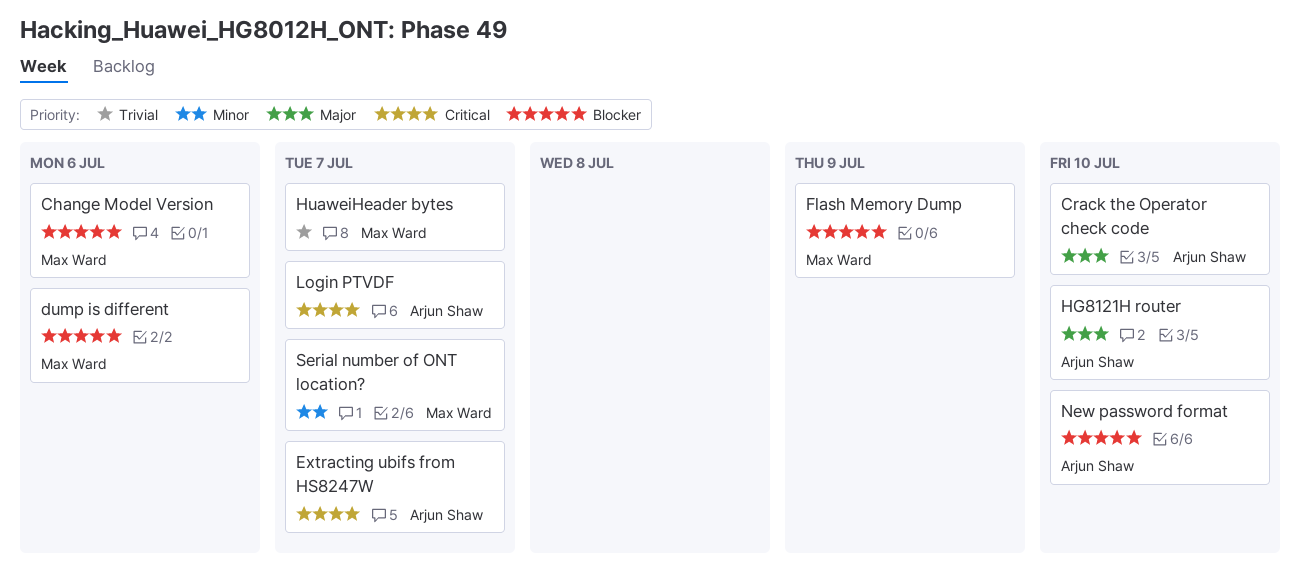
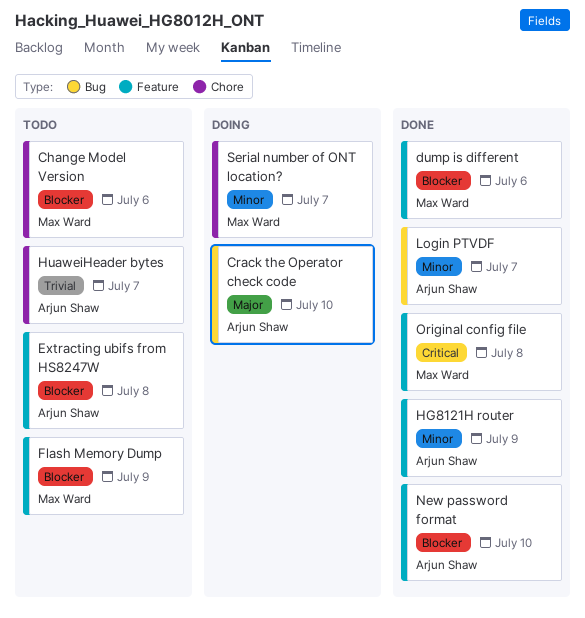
Extracting ubifs from HS8247W, priority: Critical -> Blocker
Extracting ubifs from HS8247W, due: Jul 7 -> Jul 8
HG8121H router, priority: Major -> Minor
HG8121H router, due: Jul 10 -> Jul 9
HuaweiHeader bytes, owner: Max Ward -> Arjun Shaw
Login PTVDF, priority: Critical -> Minor
Original config file: none -> present

